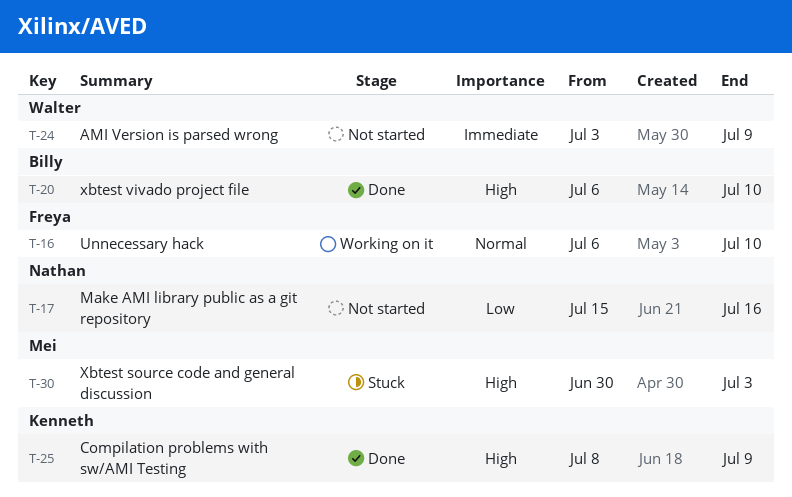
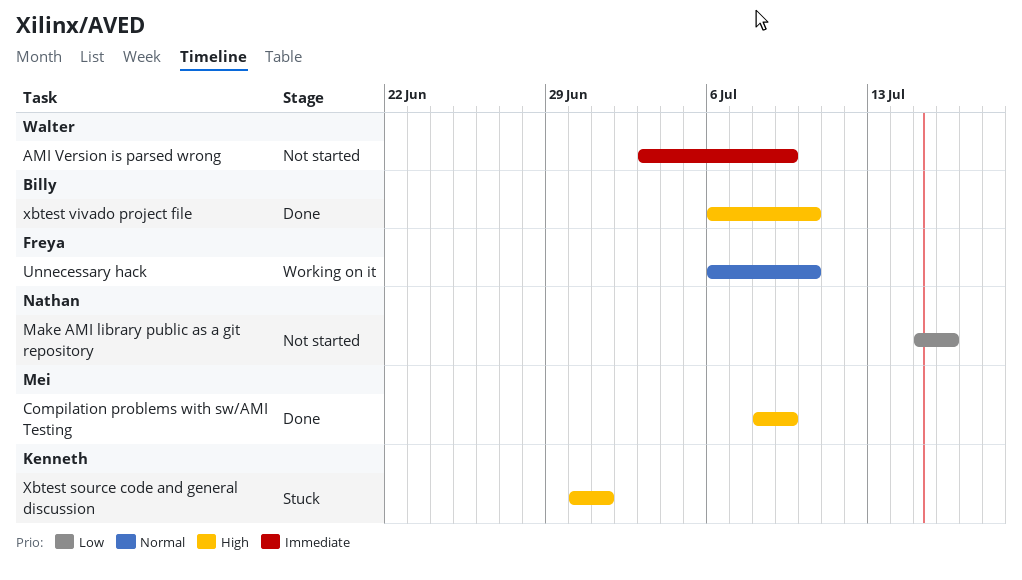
Compilation problems with sw/AMI Testing, owner: Kenneth -> Mei
Xbtest source code and general discussion, owner: Mei -> Kenneth
Xbtest source code and general discussion, due: Jul 3 -> Jul 1

